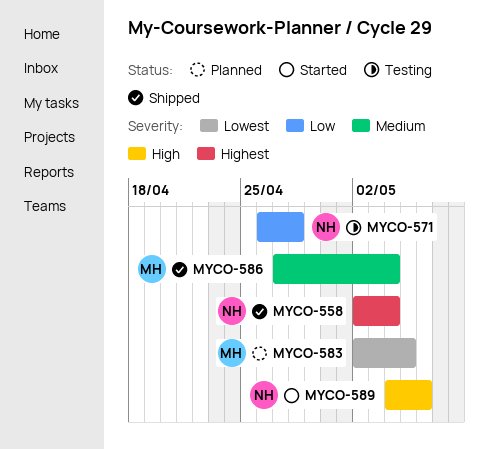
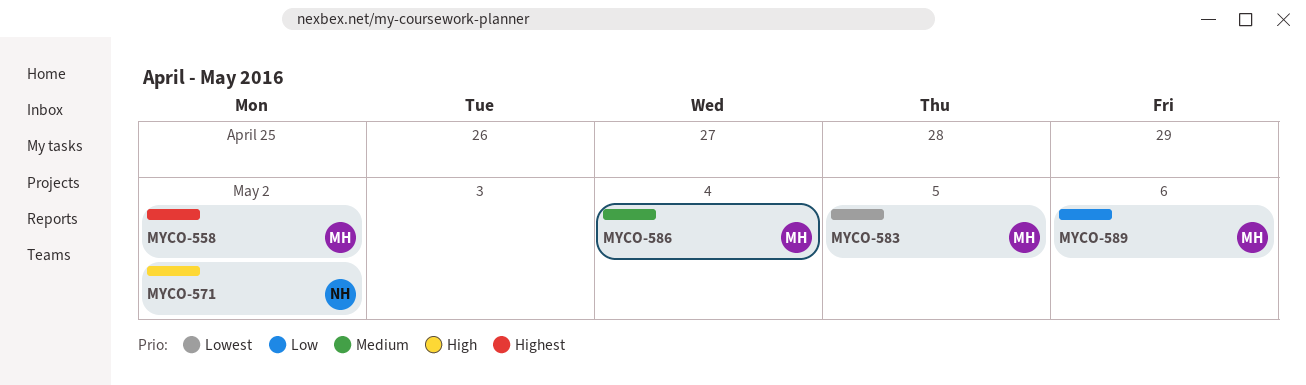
MYCO-558, owner: NH -> MH
MYCO-558, due: May 4 -> May 2
MYCO-571, priority: Low -> High
MYCO-571, due: Apr 28 -> May 2
MYCO-589, owner: NH -> MH
MYCO-589, priority: High -> Low

